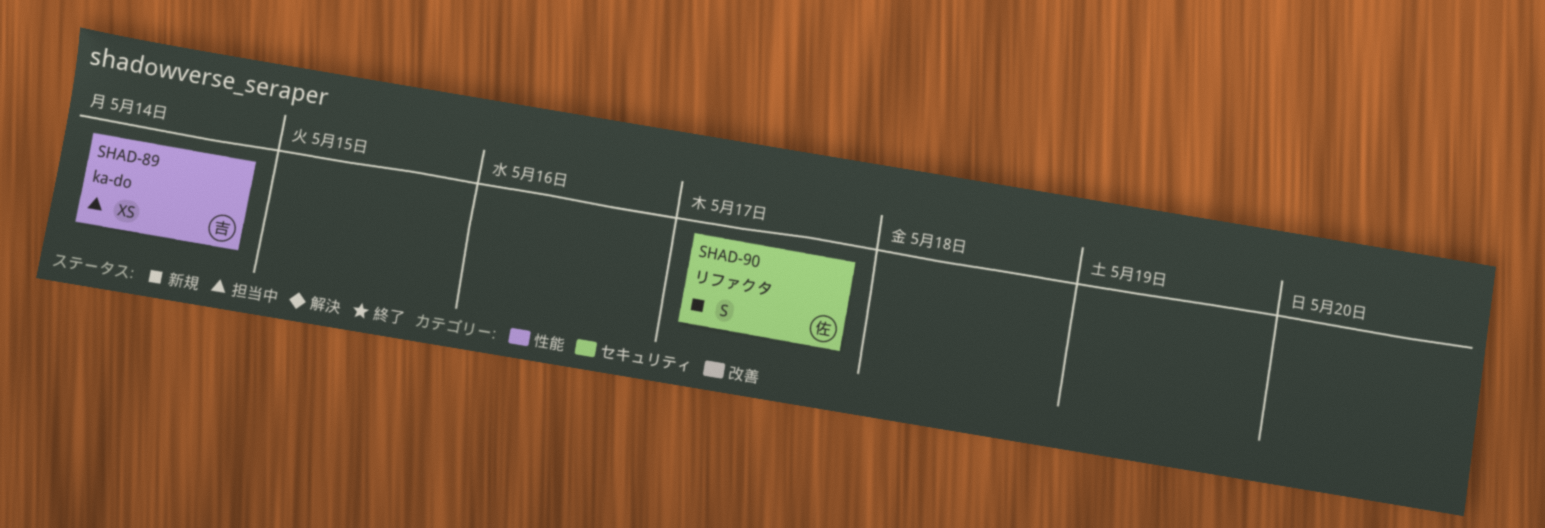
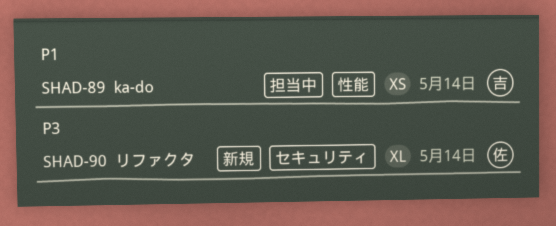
SHAD-90, estimate: S -> XL
SHAD-90, due: May 17 -> May 14

